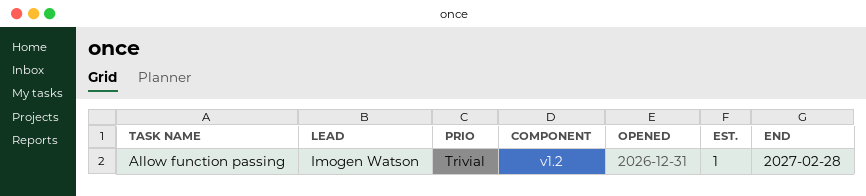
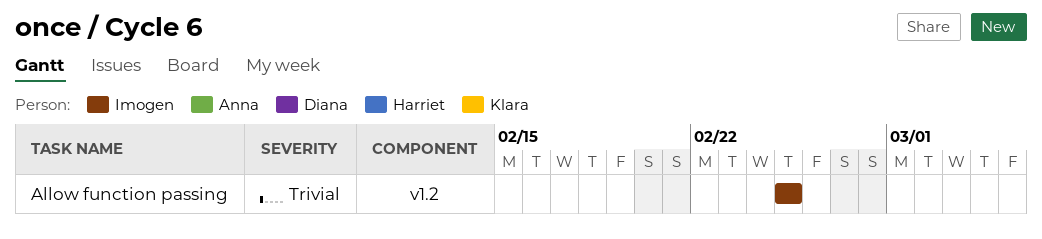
Allow function passing, due: Feb 28 -> Feb 25

